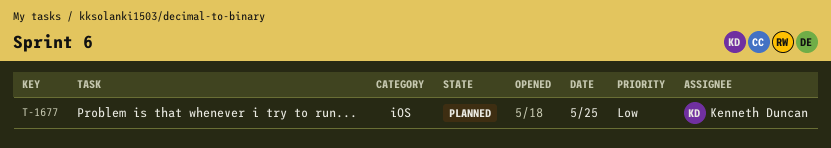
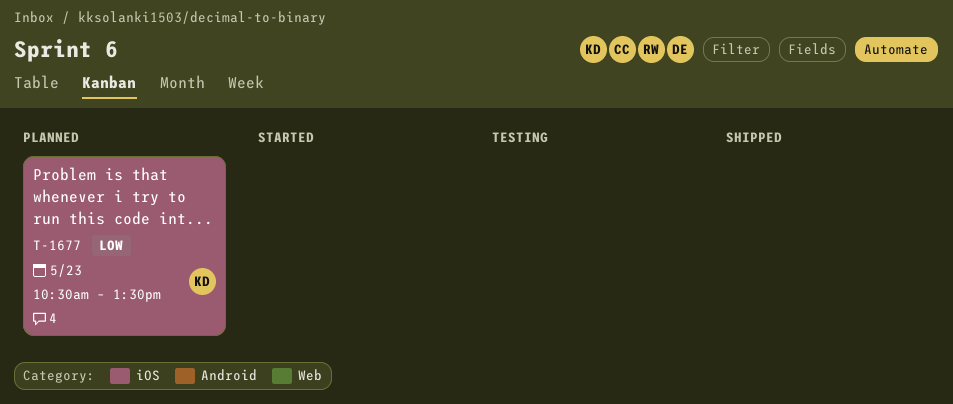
T-1677, day: May 25 -> May 23

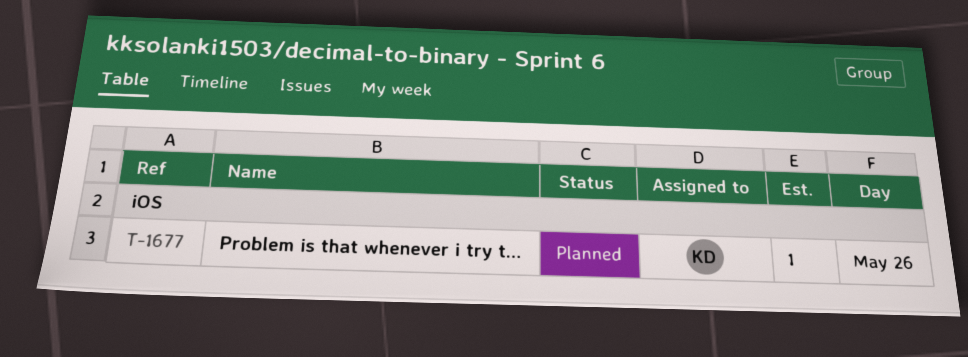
T-1677, day: May 23 -> May 26

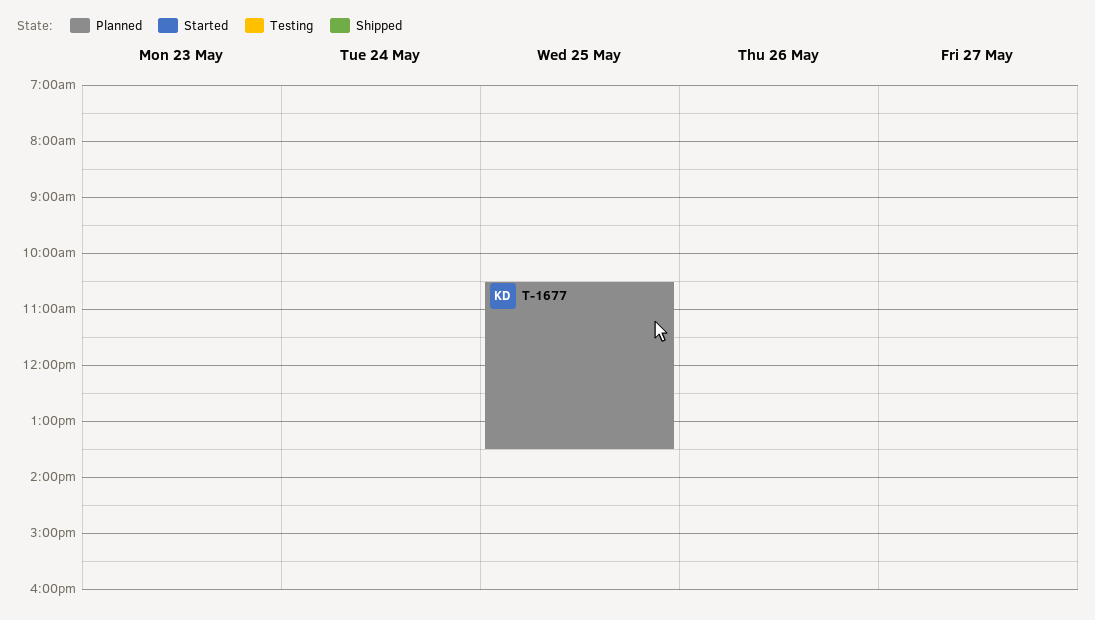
T-1677, day: May 26 -> May 25

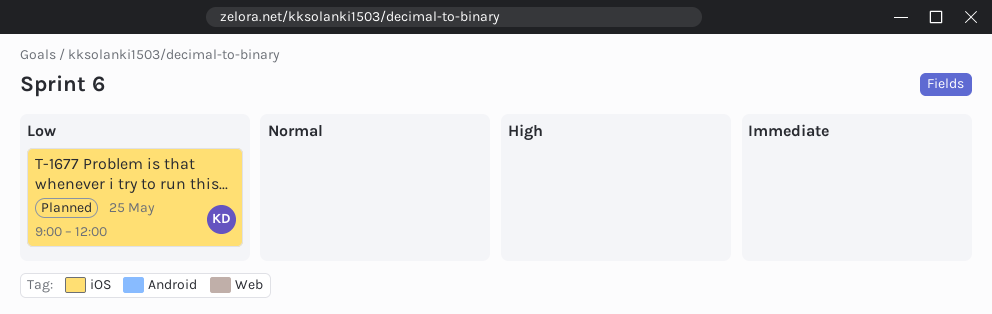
T-1677, begins: 10:30 -> 09:00
T-1677, ends: 13:30 -> 12:00

